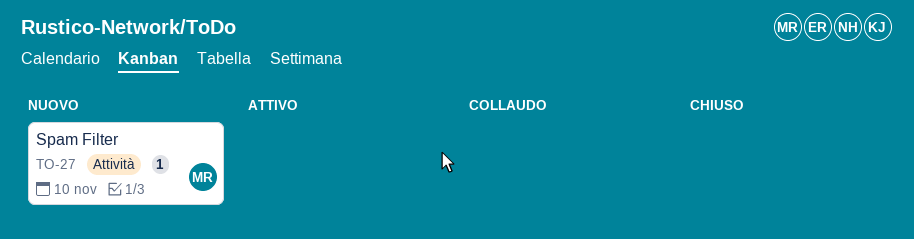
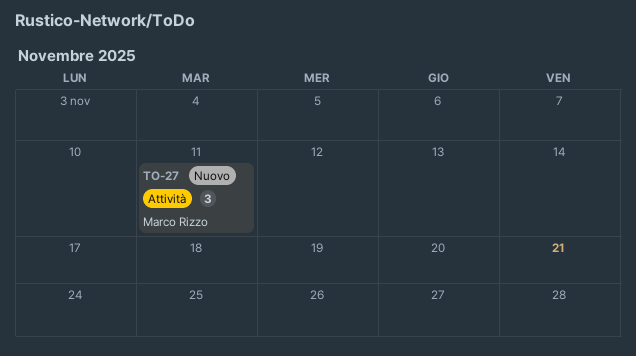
TO-27, estimate: 1 -> 3
TO-27, due: Nov 10 -> Nov 11

